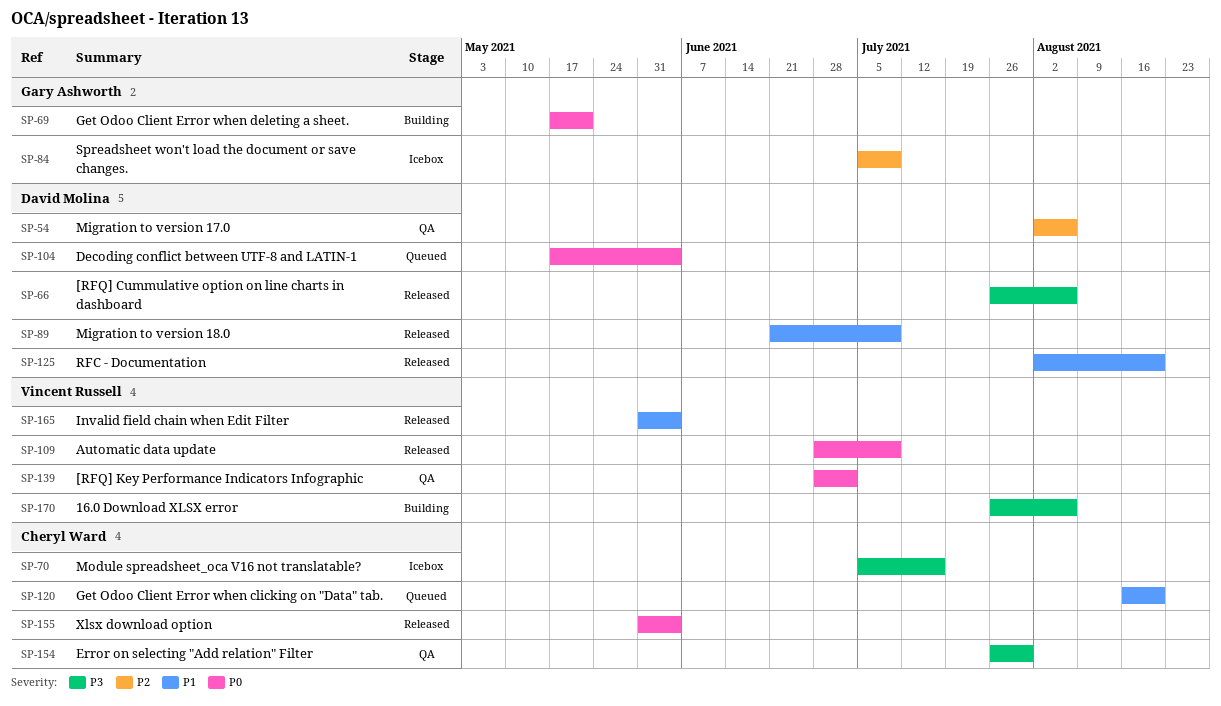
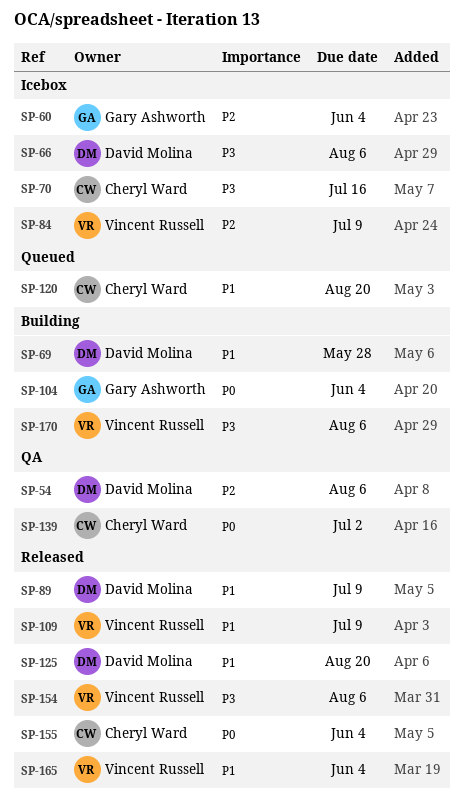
SP-60: none -> present
SP-66, status: Released -> Icebox
SP-69, owner: Gary Ashworth -> David Molina
SP-69, priority: P0 -> P1
SP-69, due: May 21 -> May 28
SP-84, owner: Gary Ashworth -> Vincent Russell
SP-104, status: Queued -> Building
SP-104, owner: David Molina -> Gary Ashworth
SP-109, priority: P0 -> P1
SP-139, owner: Vincent Russell -> Cheryl Ward
SP-154, status: QA -> Released
SP-154, owner: Cheryl Ward -> Vincent Russell
SP-154, due: Jul 30 -> Aug 6

